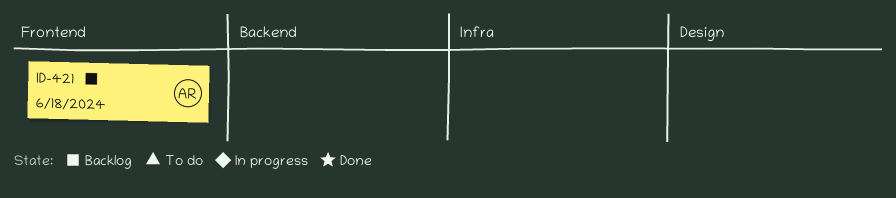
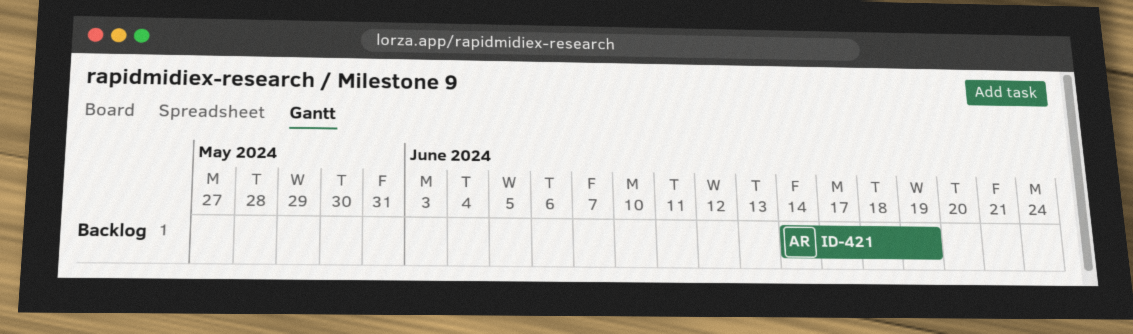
ID-421, due: Jun 18 -> Jun 19

